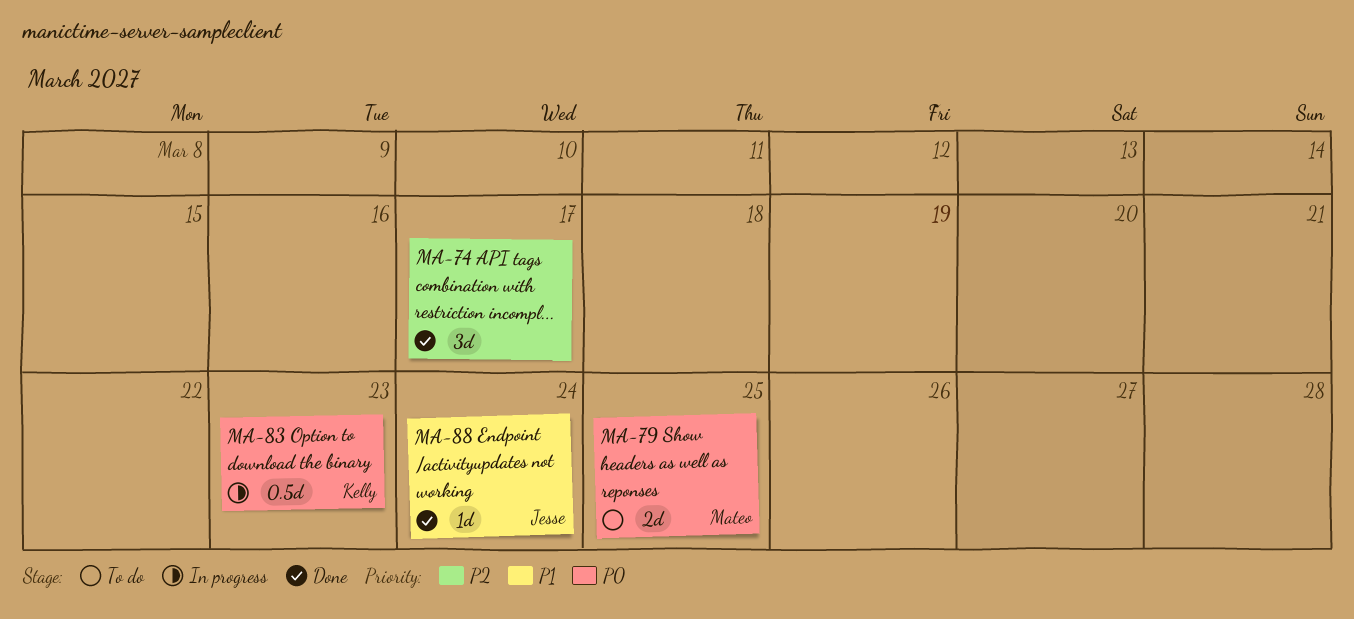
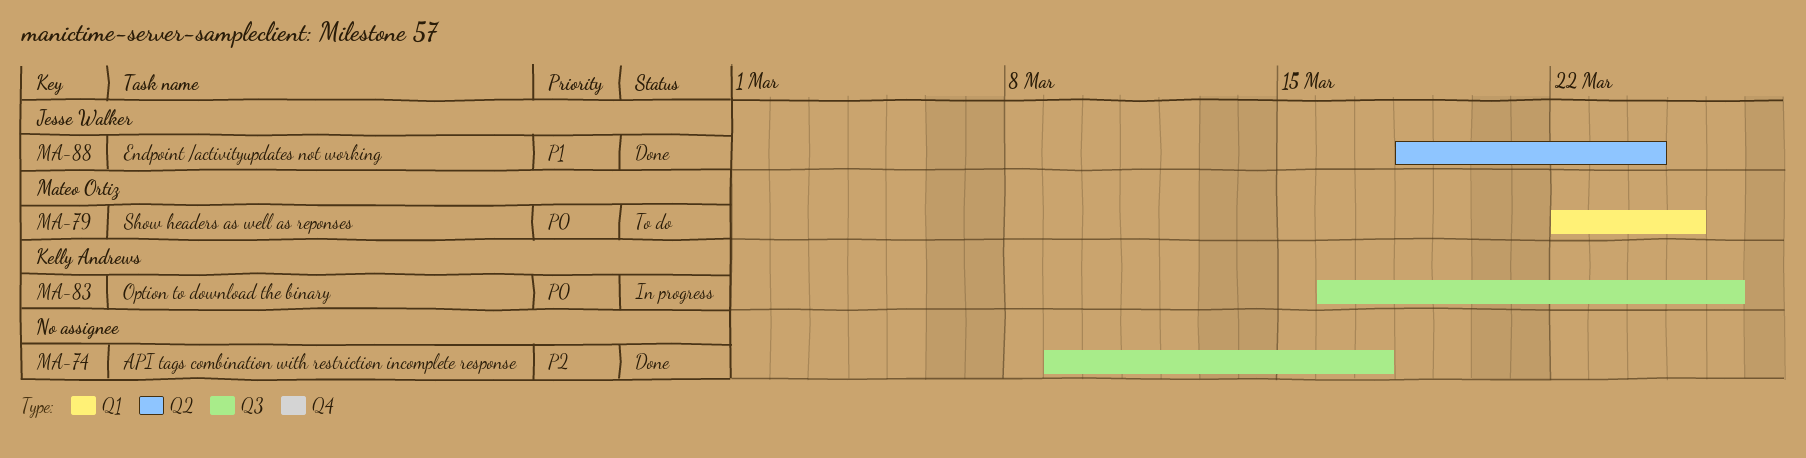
MA-83, due: Mar 23 -> Mar 26

